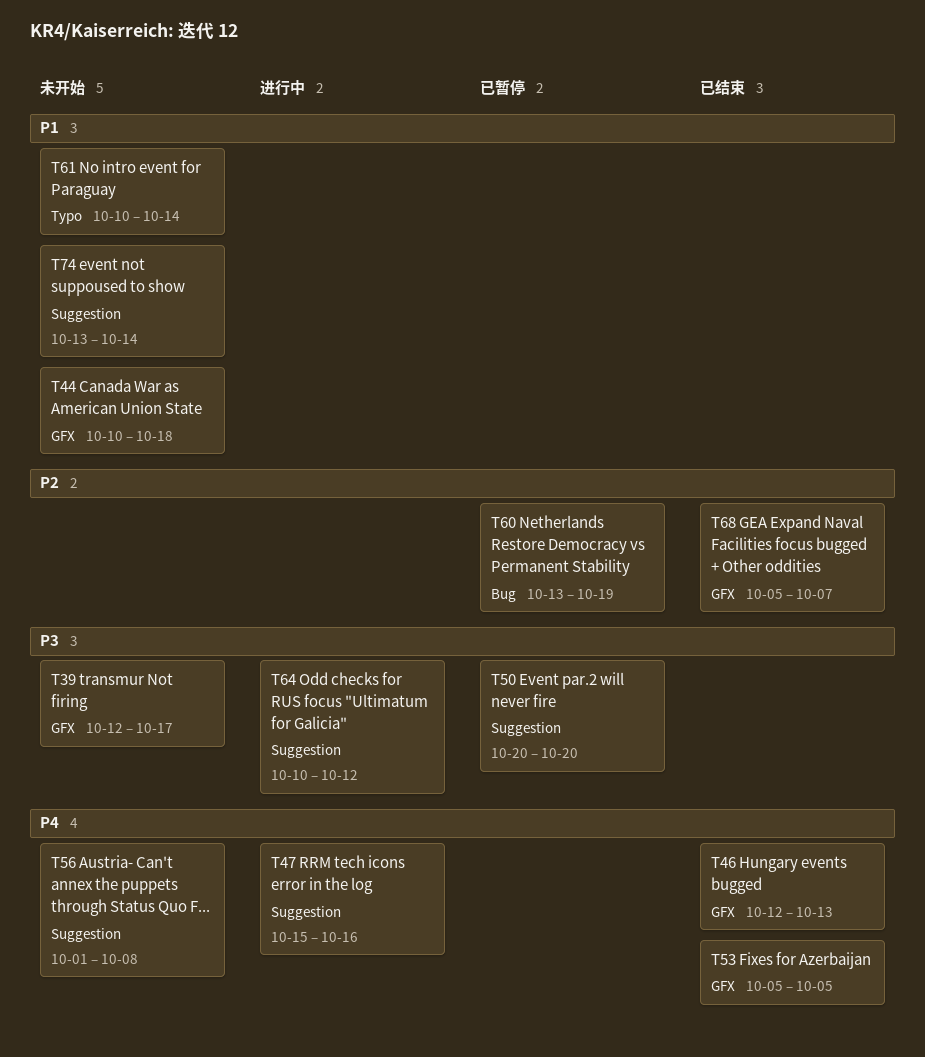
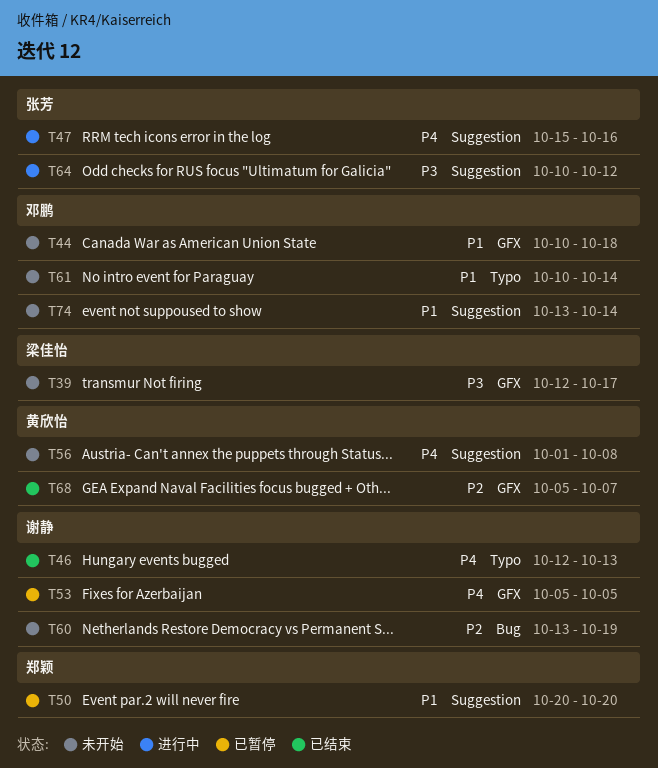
T46, label: GFX -> Typo
T50, priority: P3 -> P1
T53, status: 已结束 -> 已暂停
T60, status: 已暂停 -> 未开始

